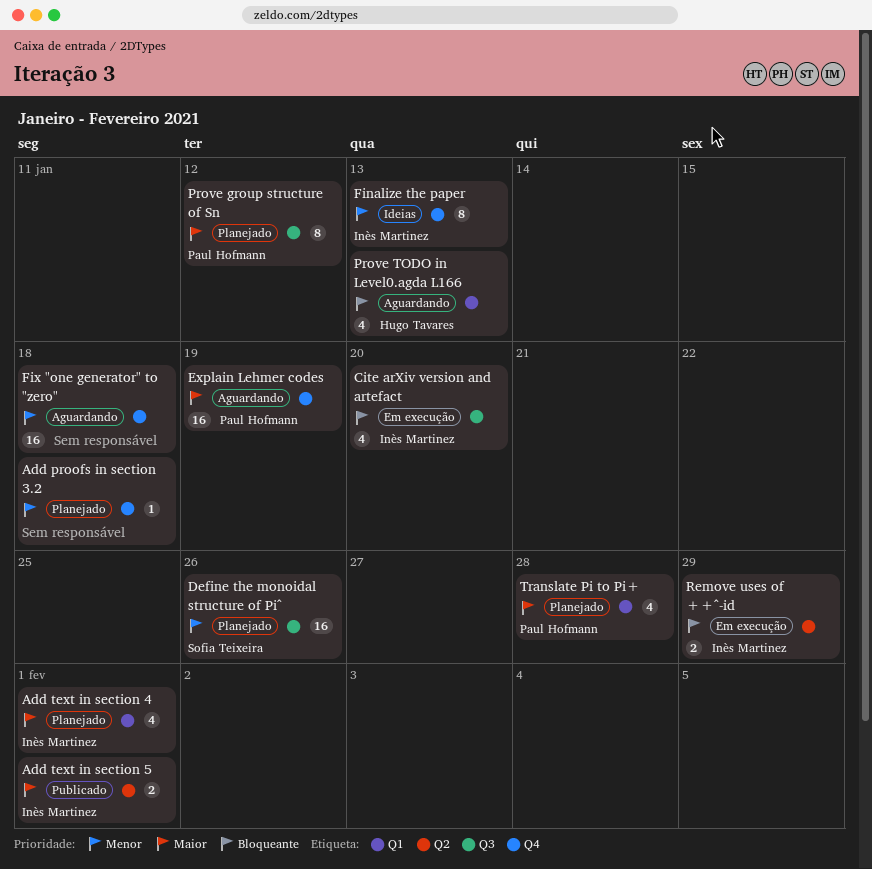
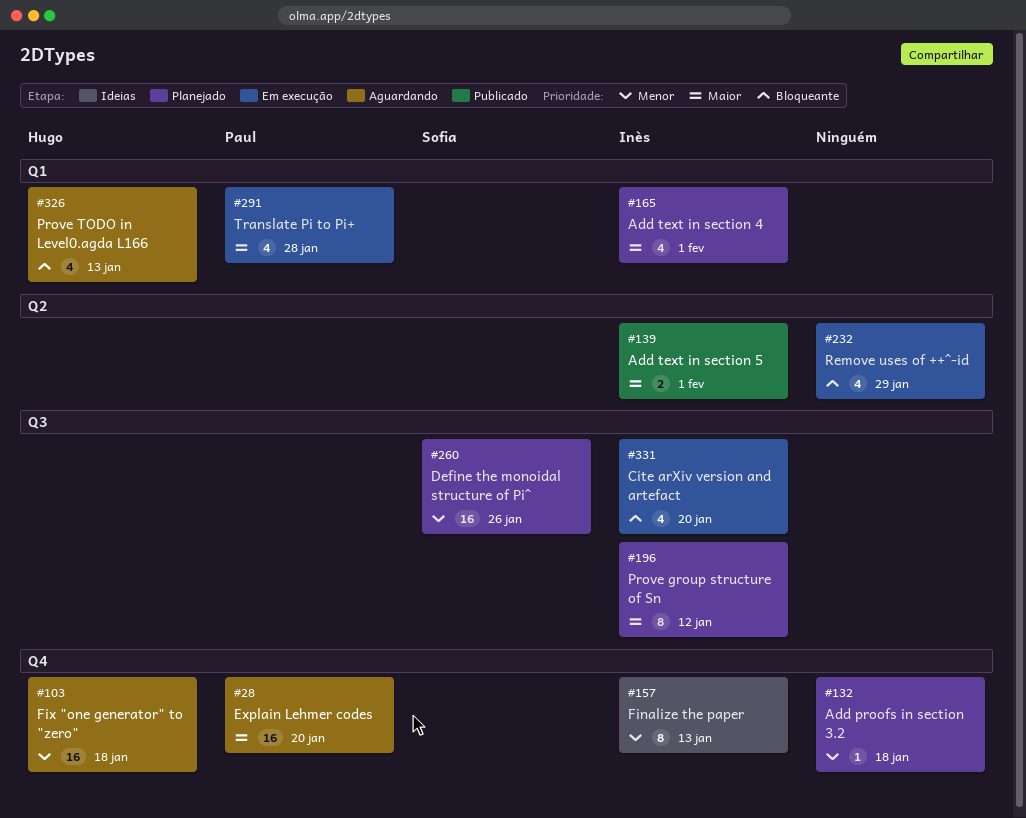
Explain Lehmer codes, due: Jan 19 -> Jan 20
Fix "one generator" to "zero", owner: none -> Hugo Tavares
Prove group structure of Sn, owner: Paul Hofmann -> Inès Martinez
Remove uses of ++^-id, owner: Inès Martinez -> none
Remove uses of ++^-id, estimate: 2 -> 4
Translate Pi to Pi+, status: Planejado -> Em execução

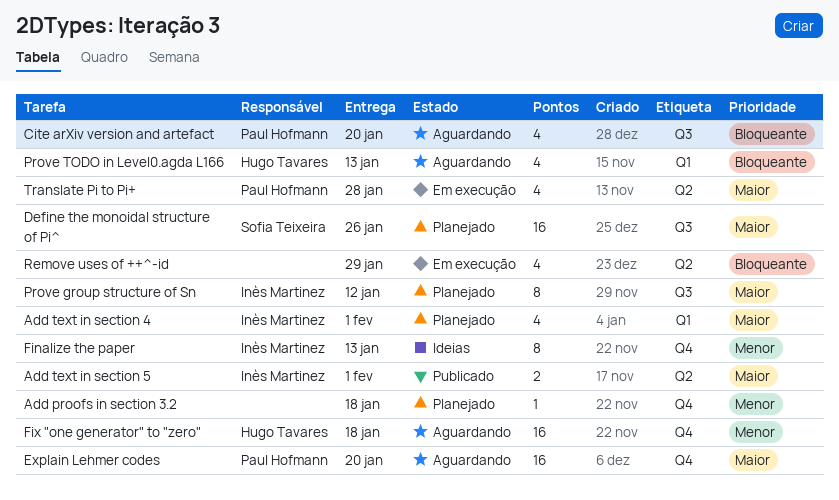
Cite arXiv version and artefact, status: Em execução -> Aguardando
Cite arXiv version and artefact, owner: Inès Martinez -> Paul Hofmann
Define the monoidal structure of Pi^, priority: Menor -> Maior
Translate Pi to Pi+, label: Q1 -> Q2

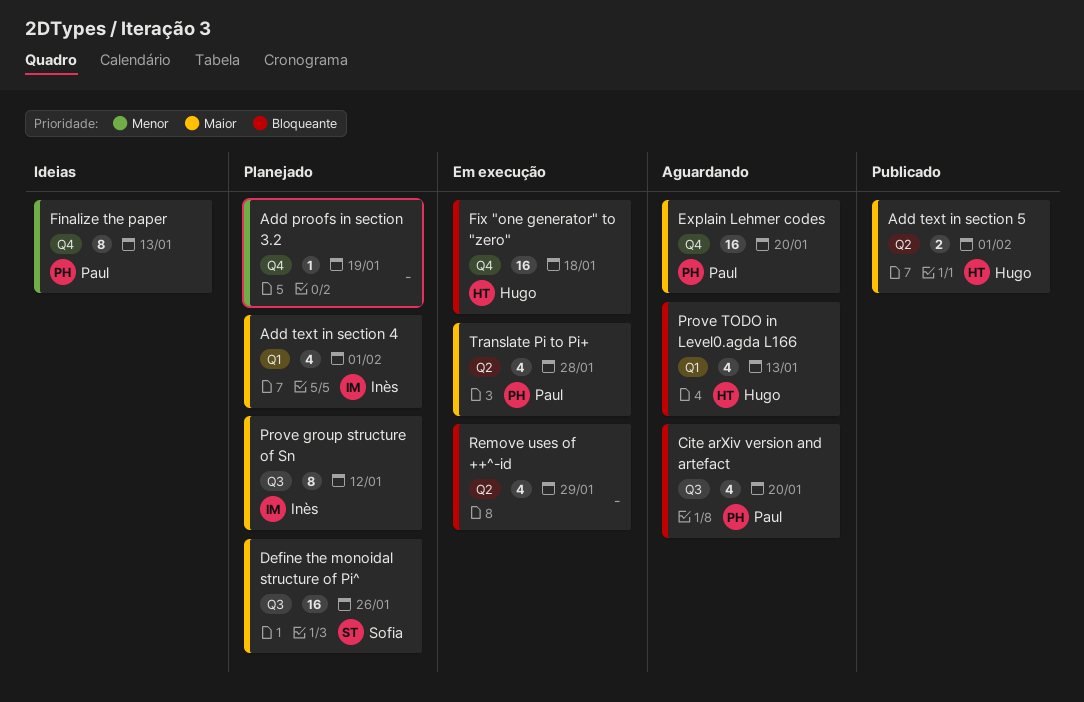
Add proofs in section 3.2, due: Jan 18 -> Jan 19
Add text in section 5, owner: Inès Martinez -> Hugo Tavares
Finalize the paper, owner: Inès Martinez -> Paul Hofmann
Fix "one generator" to "zero", status: Aguardando -> Em execução
Fix "one generator" to "zero", priority: Menor -> Bloqueante

